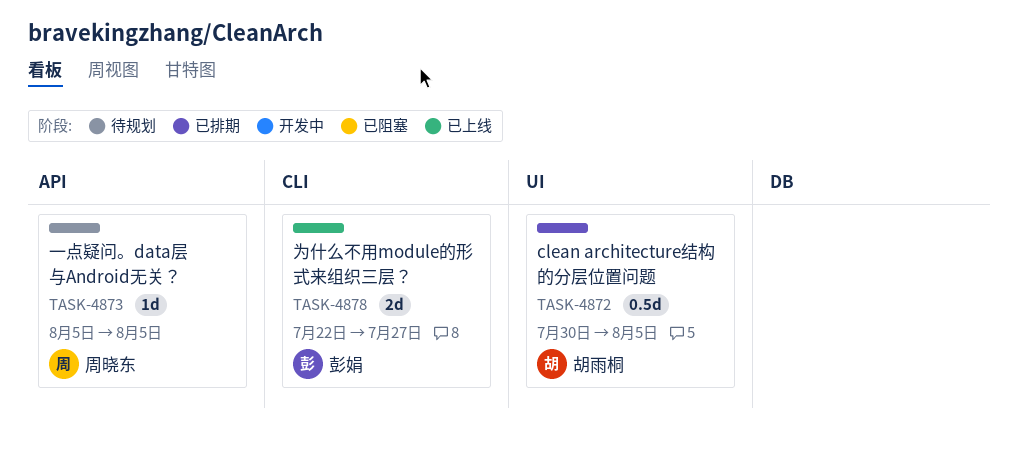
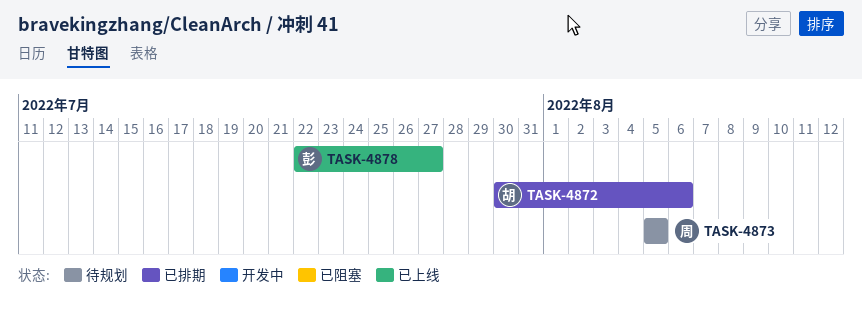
TASK-4872, due: Aug 5 -> Aug 6

